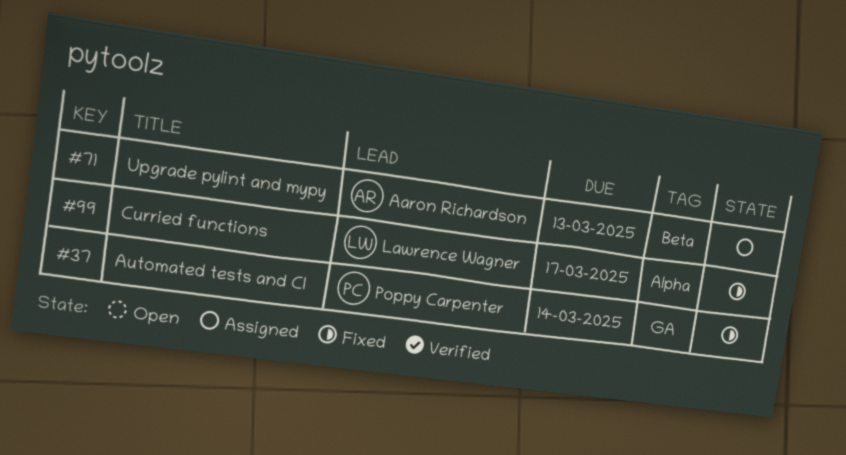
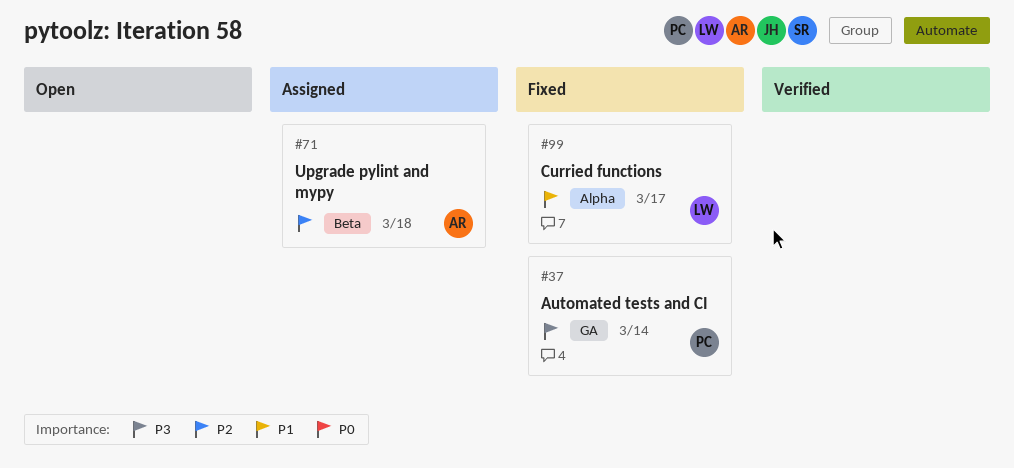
#71, due: Mar 13 -> Mar 18

